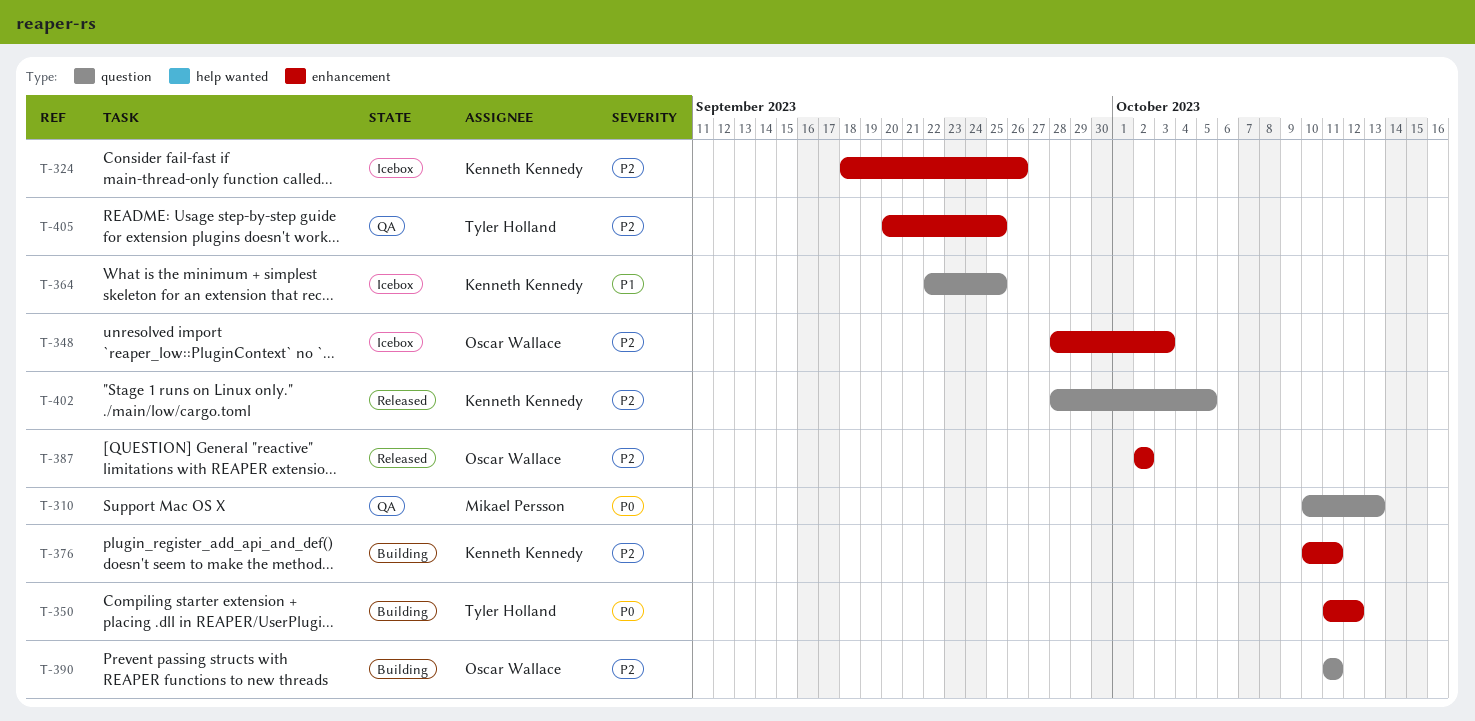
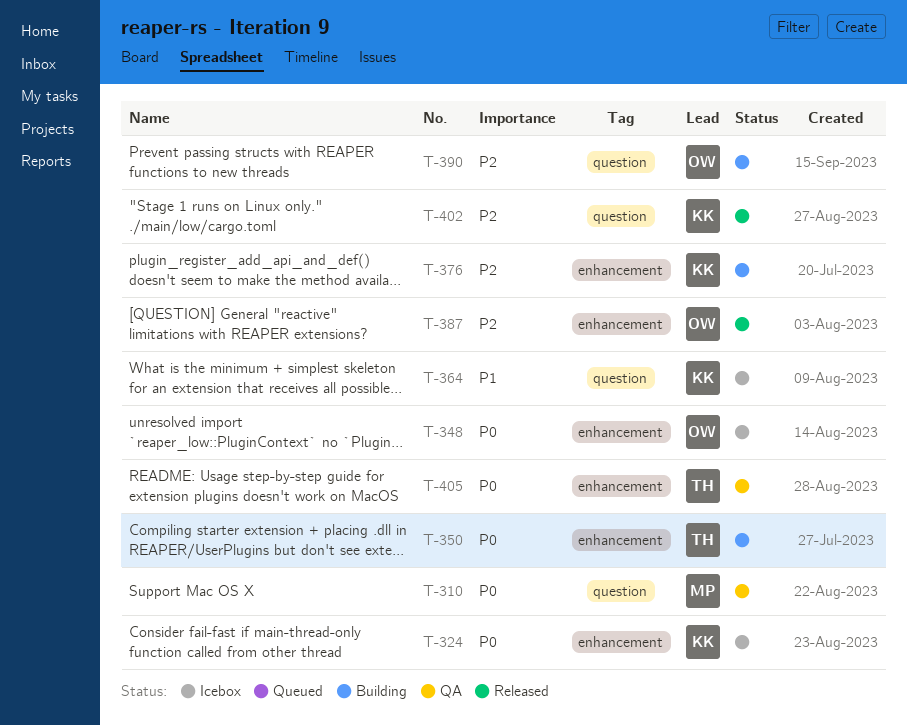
T-324, priority: P2 -> P0
T-348, priority: P2 -> P0
T-405, priority: P2 -> P0

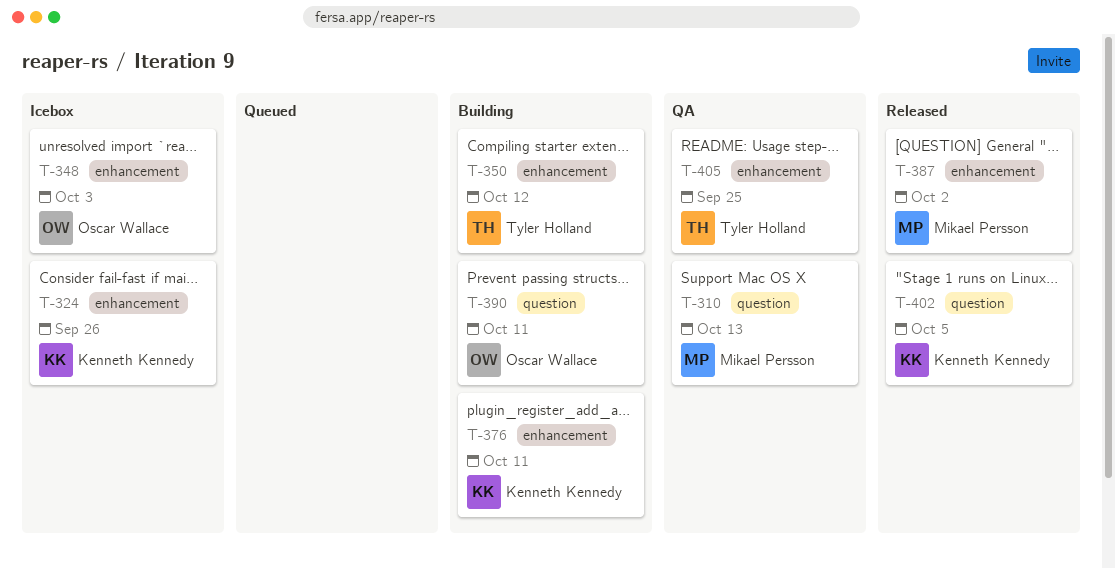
T-364: present -> none
T-387, owner: Oscar Wallace -> Mikael Persson

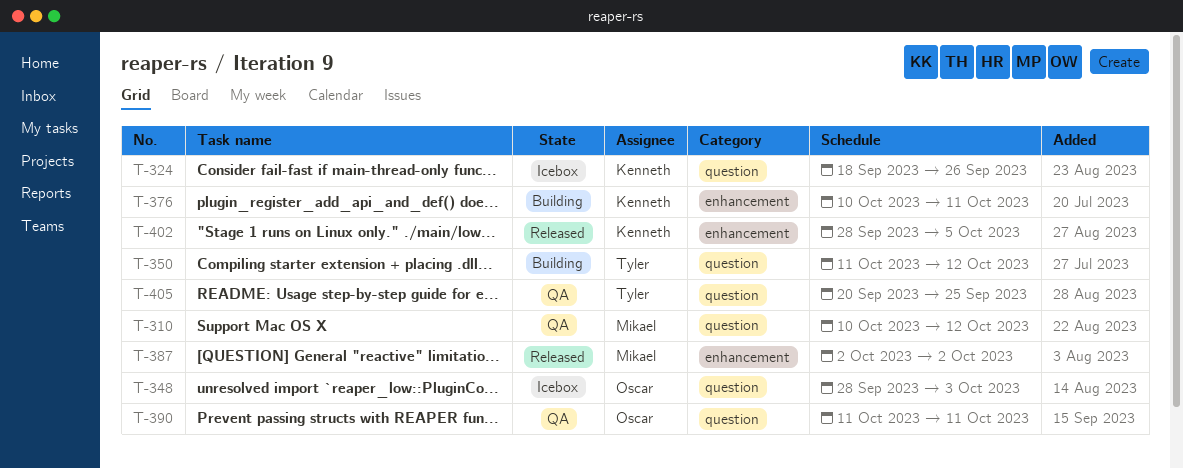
T-310, due: Oct 13 -> Oct 12
T-324, label: enhancement -> question
T-348, label: enhancement -> question
T-350, label: enhancement -> question
T-390, status: Building -> QA
T-402, label: question -> enhancement
T-405, label: enhancement -> question

